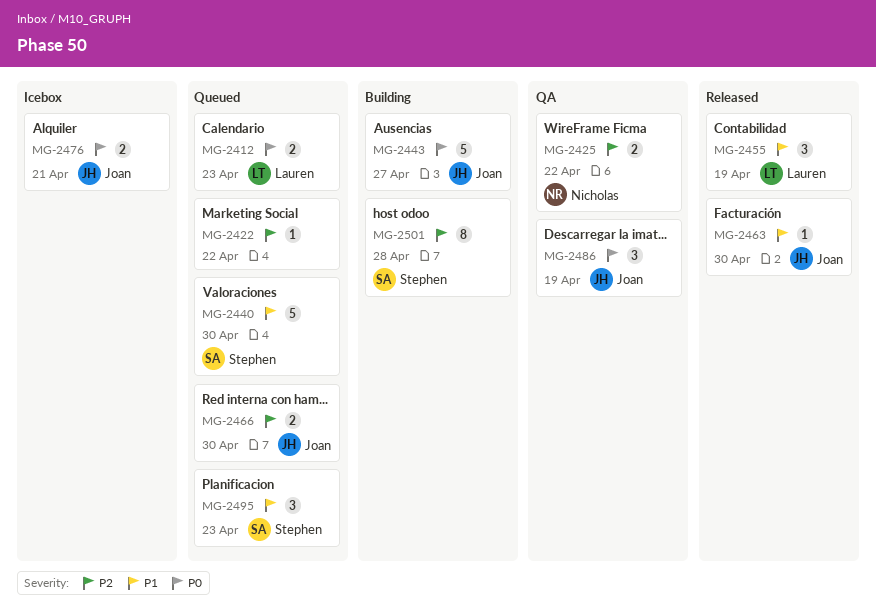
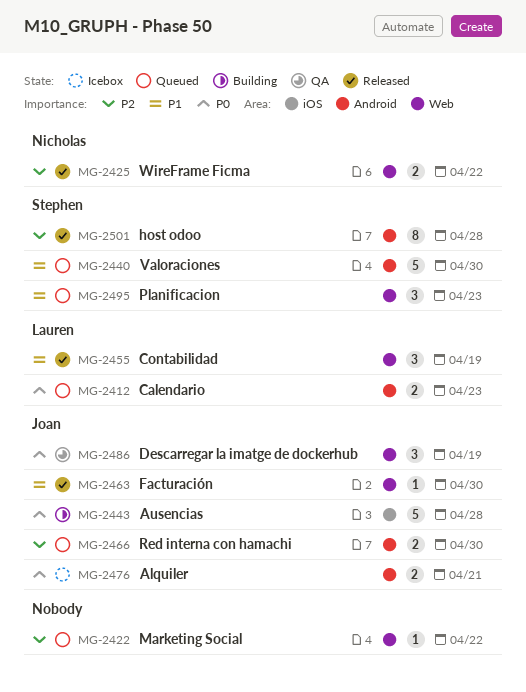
MG-2425, status: QA -> Released
MG-2443, due: Apr 27 -> Apr 28
MG-2501, status: Building -> Released

